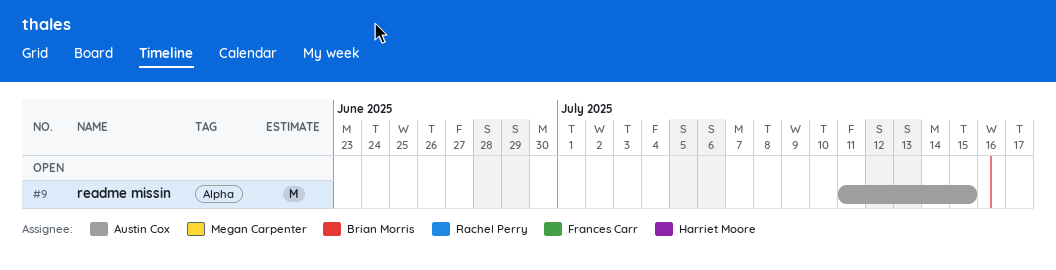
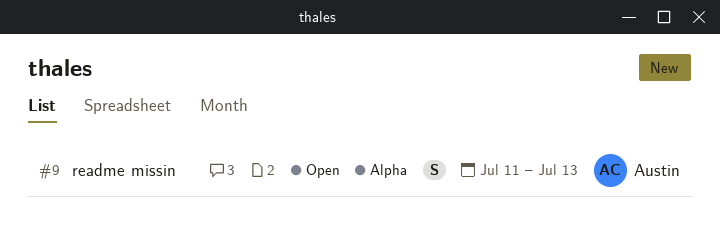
#9, estimate: M -> S
#9, due: Jul 15 -> Jul 13

